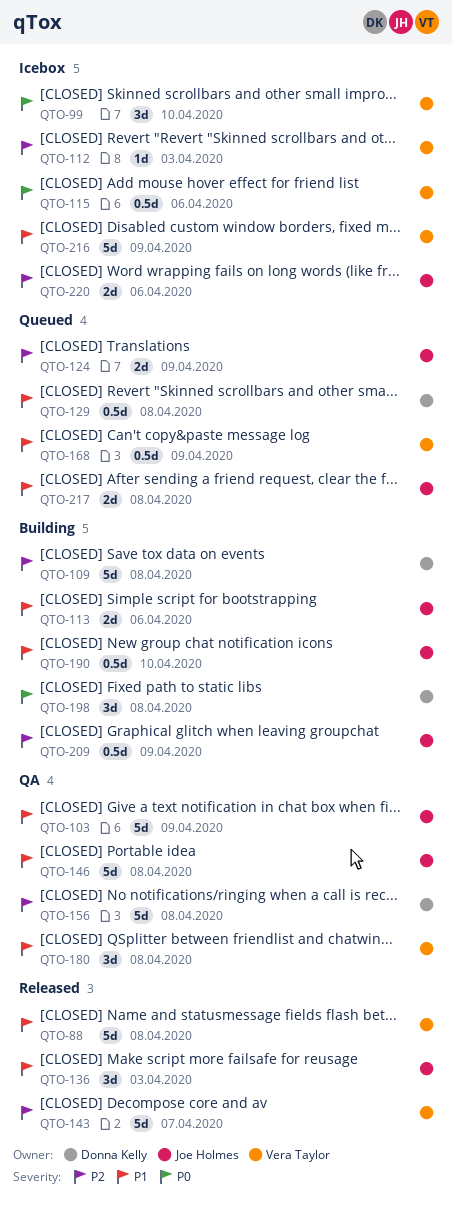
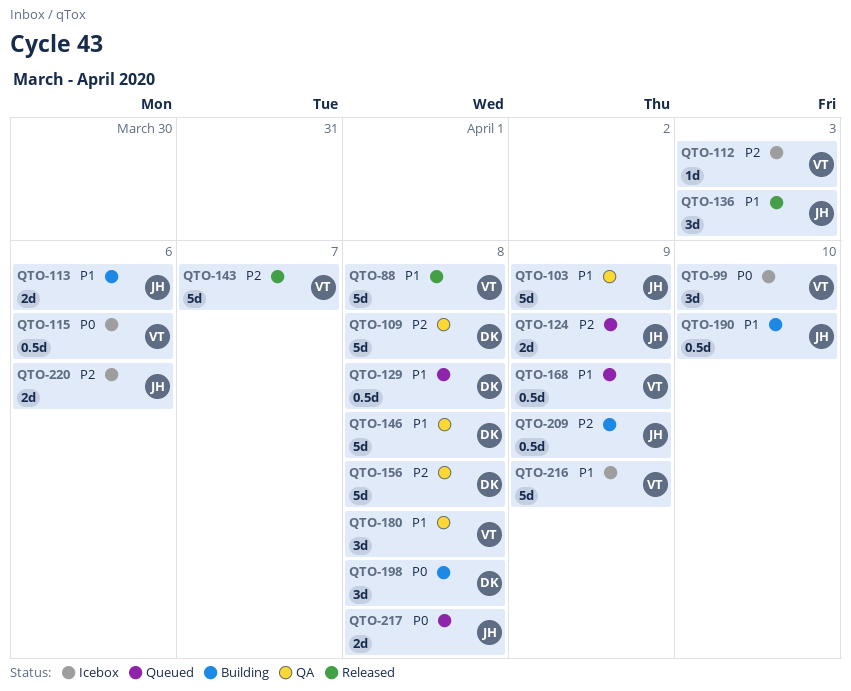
QTO-109, status: Building -> QA
QTO-146, owner: Joe Holmes -> Donna Kelly
QTO-217, priority: P1 -> P0

